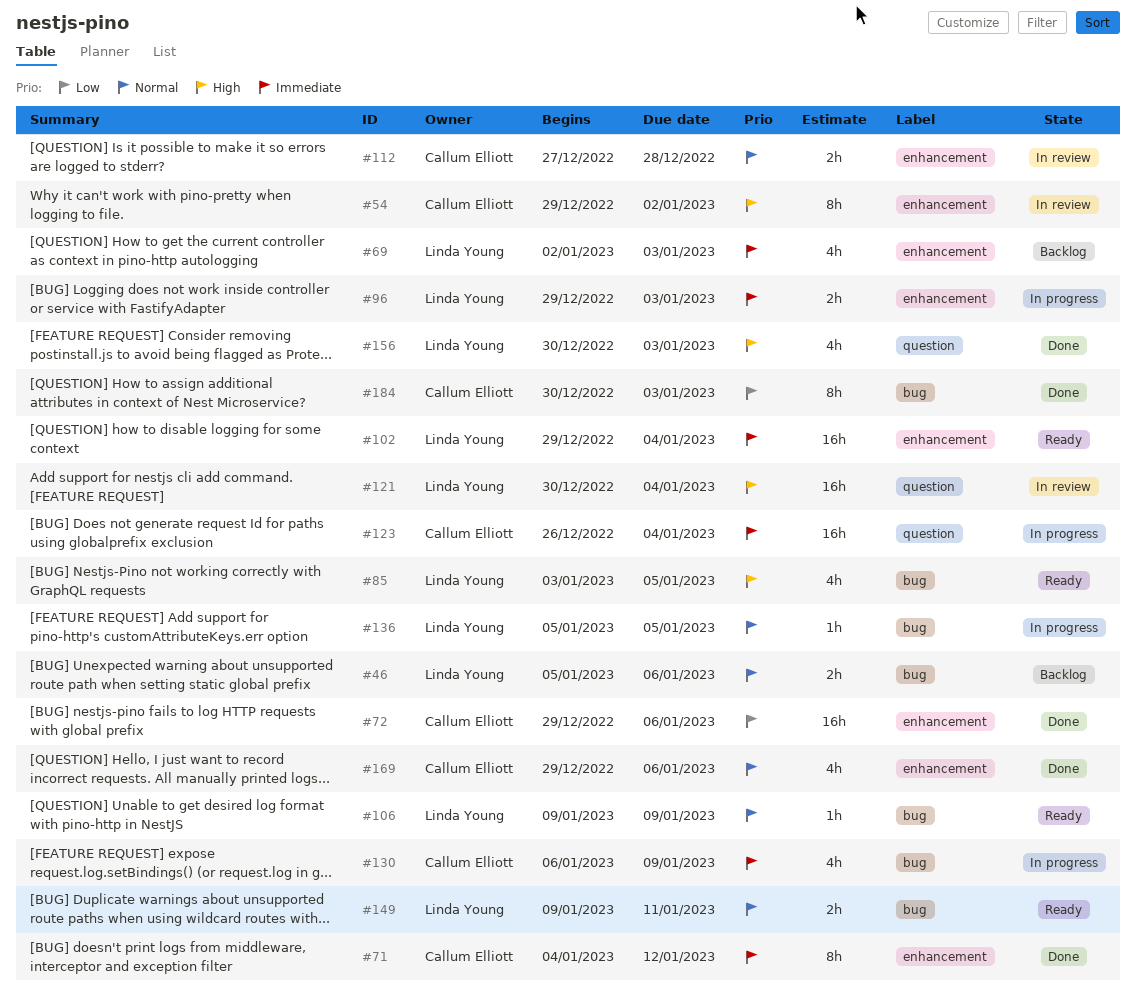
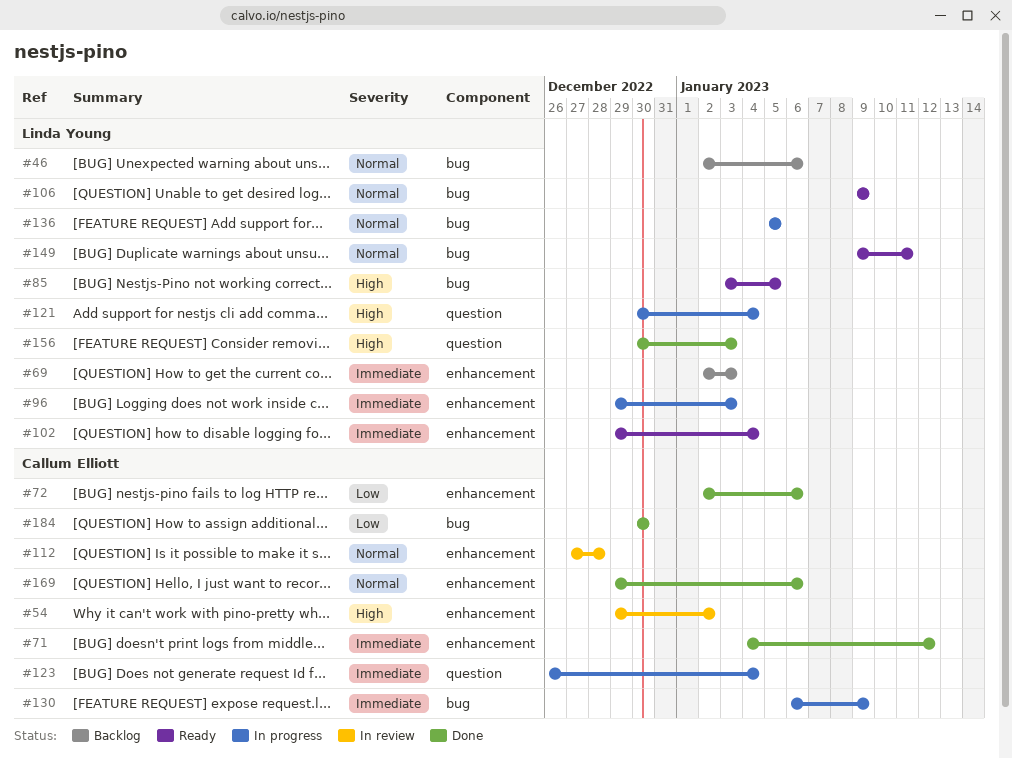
#46, start: Jan 5 -> Jan 2
#72, start: Dec 29 -> Jan 2
#121, status: In review -> In progress
#184, due: Jan 3 -> Dec 30

